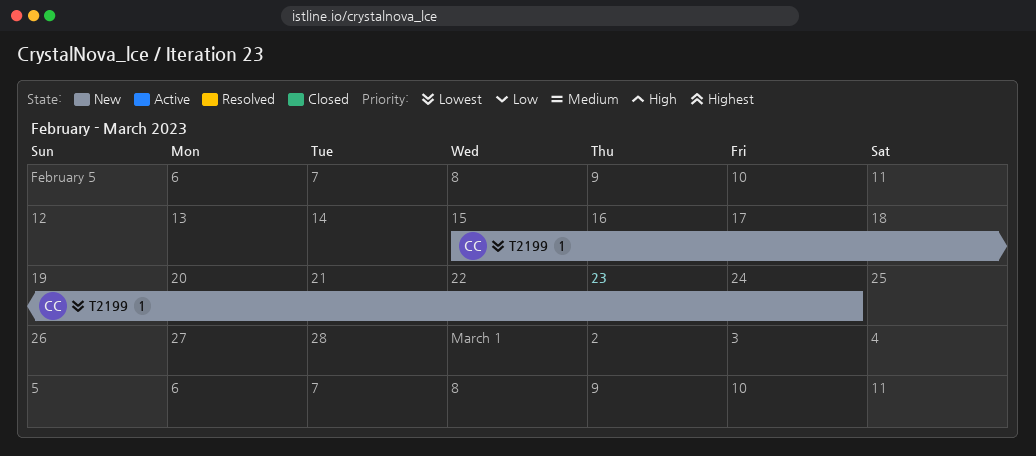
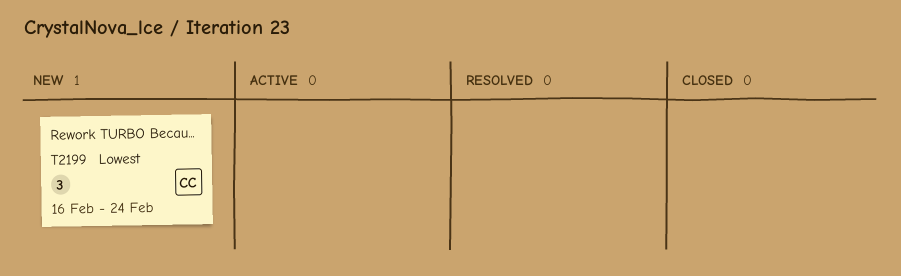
T2199, estimate: 1 -> 3
T2199, start: Feb 15 -> Feb 16

